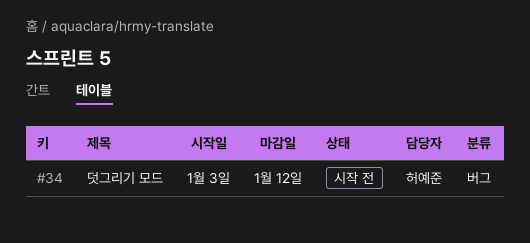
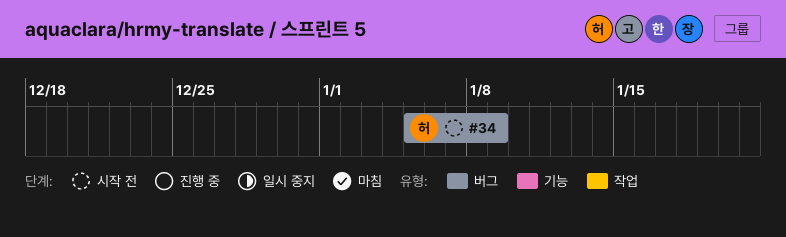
#34, start: Jan 3 -> Jan 5
#34, due: Jan 12 -> Jan 9

